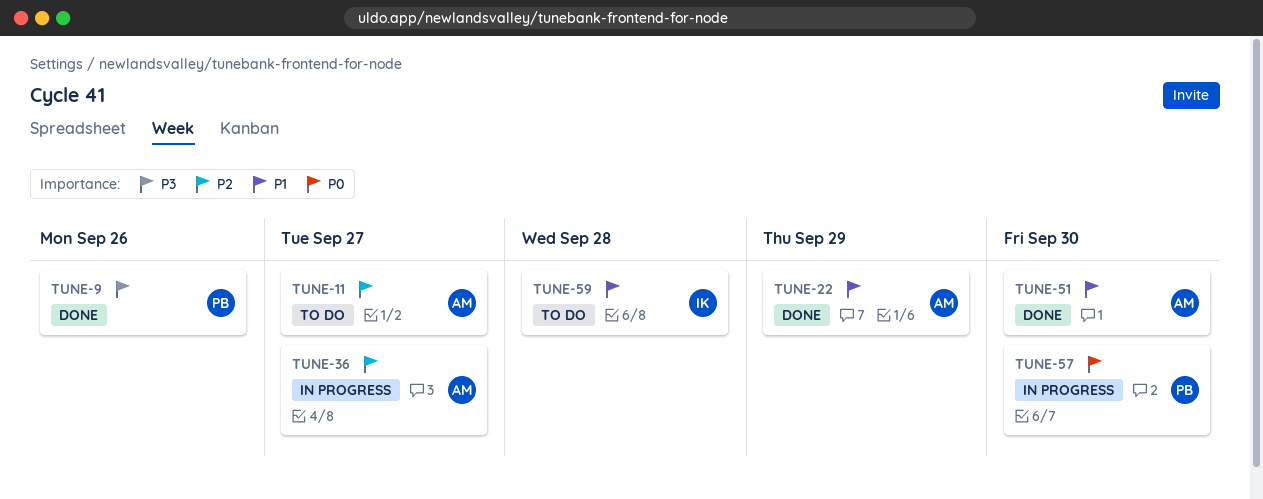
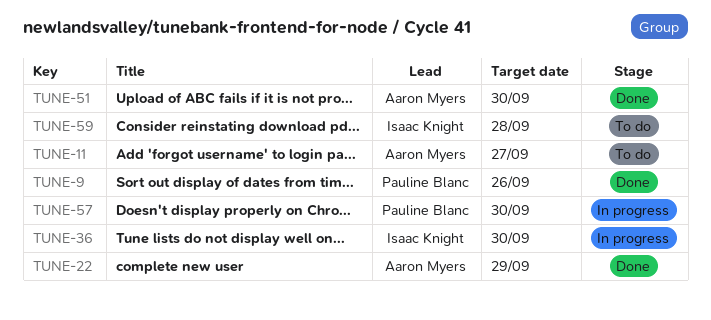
TUNE-36, owner: Aaron Myers -> Isaac Knight
TUNE-36, due: Sep 27 -> Sep 30

